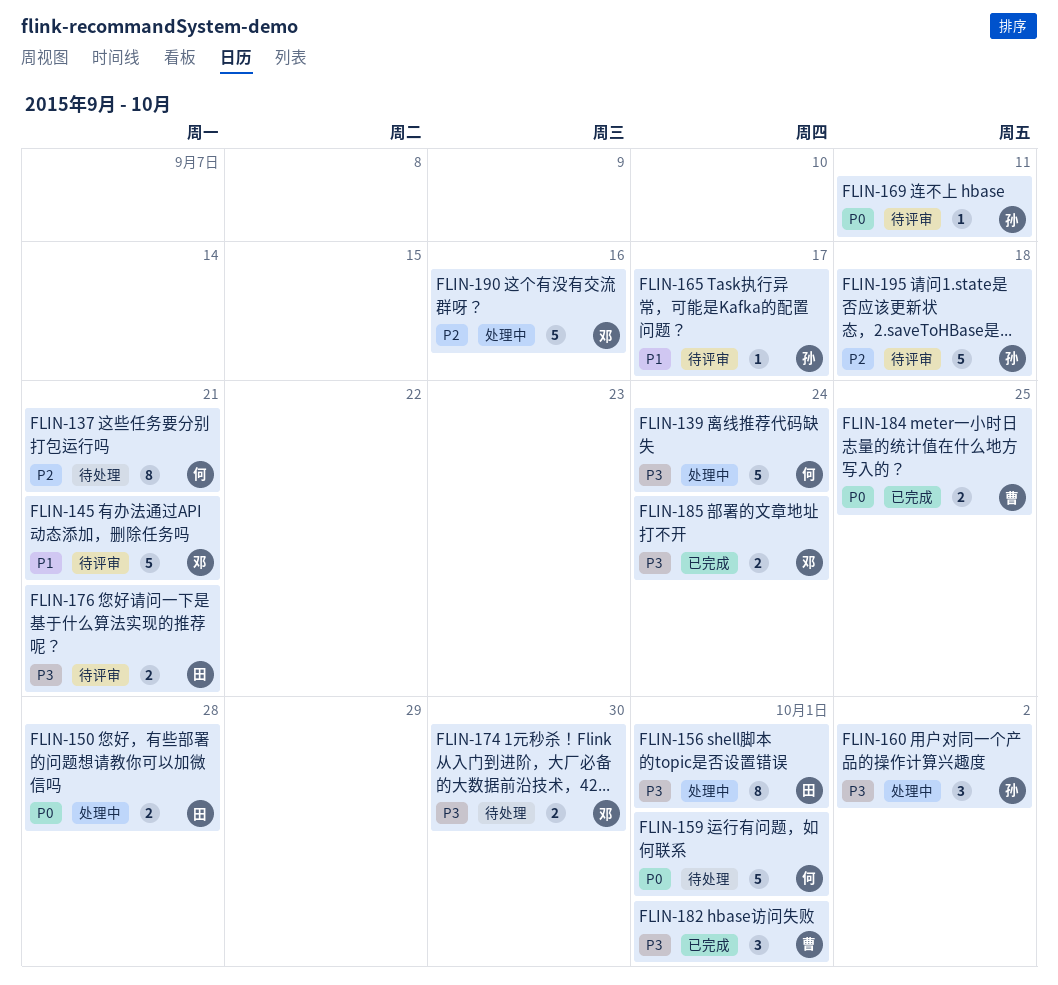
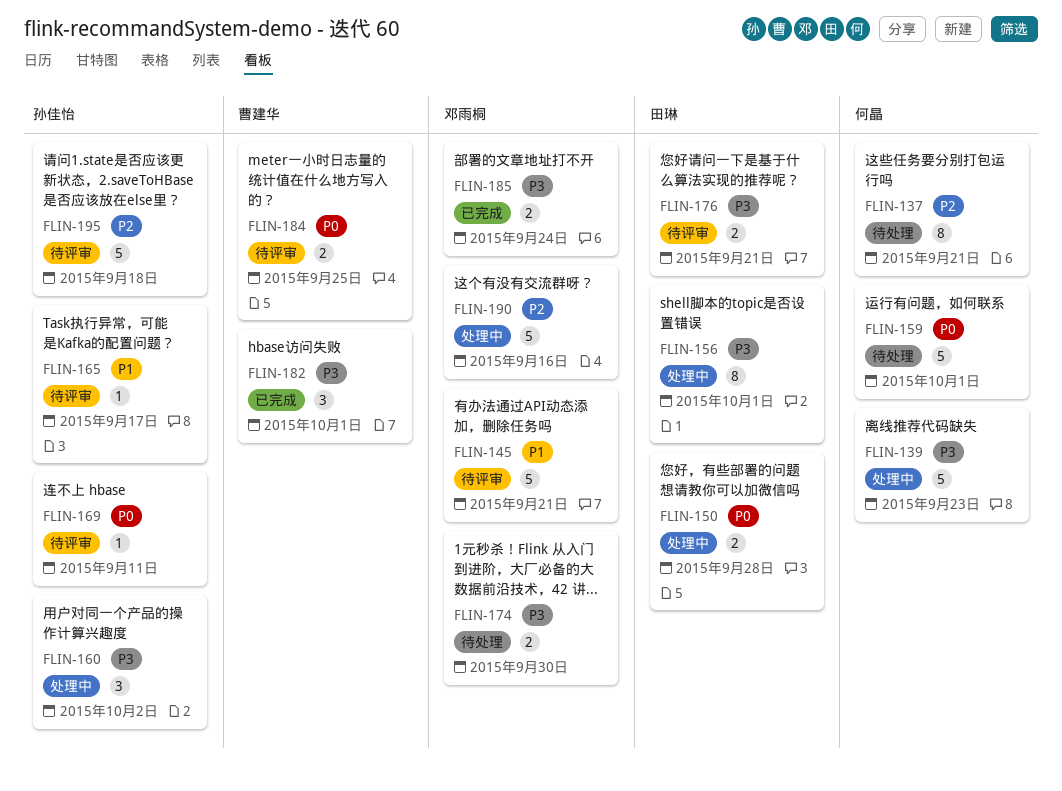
FLIN-139, due: Sep 24 -> Sep 23
FLIN-184, status: 已完成 -> 待评审

